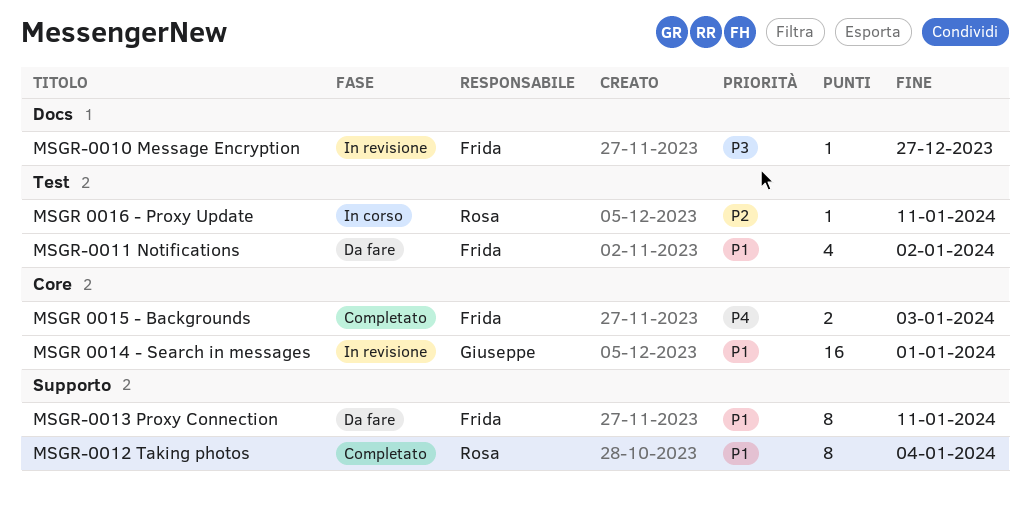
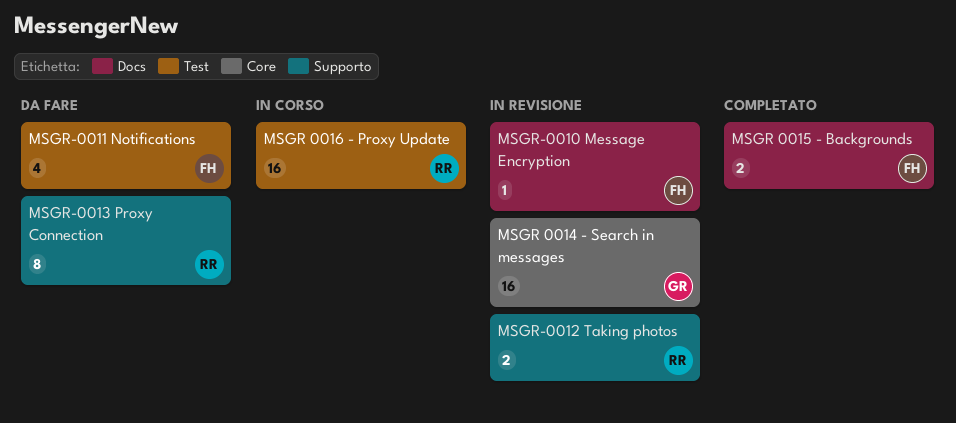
MSGR 0015 - Backgrounds, label: Core -> Docs
MSGR 0016 - Proxy Update, estimate: 1 -> 16
MSGR-0012 Taking photos, status: Completato -> In revisione
MSGR-0012 Taking photos, estimate: 8 -> 2
MSGR-0013 Proxy Connection, owner: Frida -> Rosa

